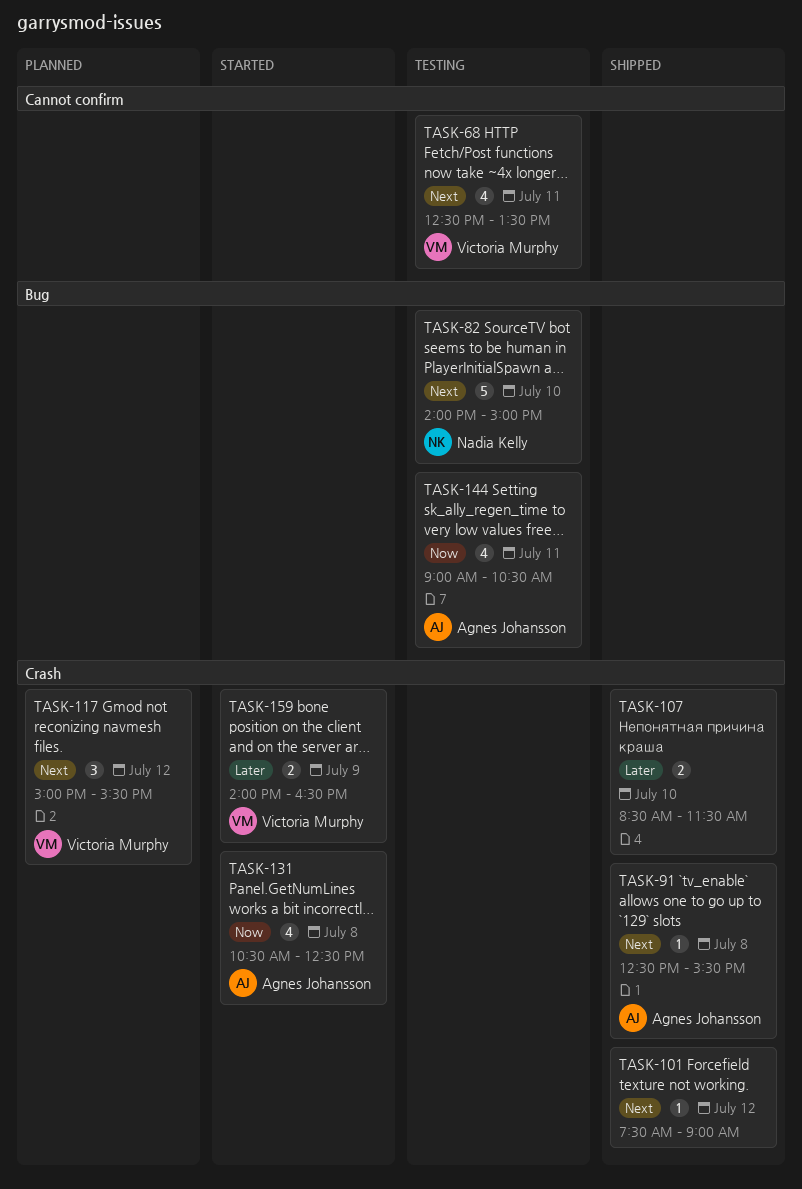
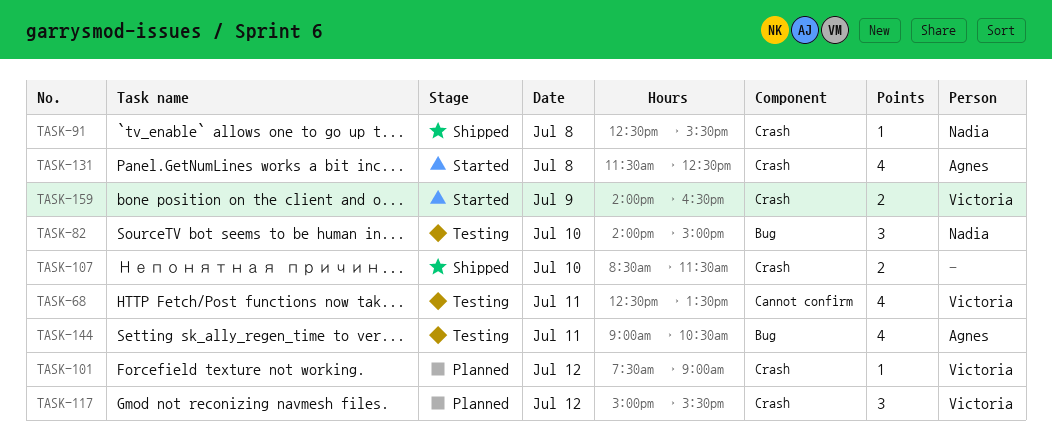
TASK-82, estimate: 5 -> 3
TASK-91, owner: Agnes Johansson -> Nadia Kelly
TASK-101, status: Shipped -> Planned
TASK-101, owner: none -> Victoria Murphy
TASK-131, begins: 10:30 -> 11:30

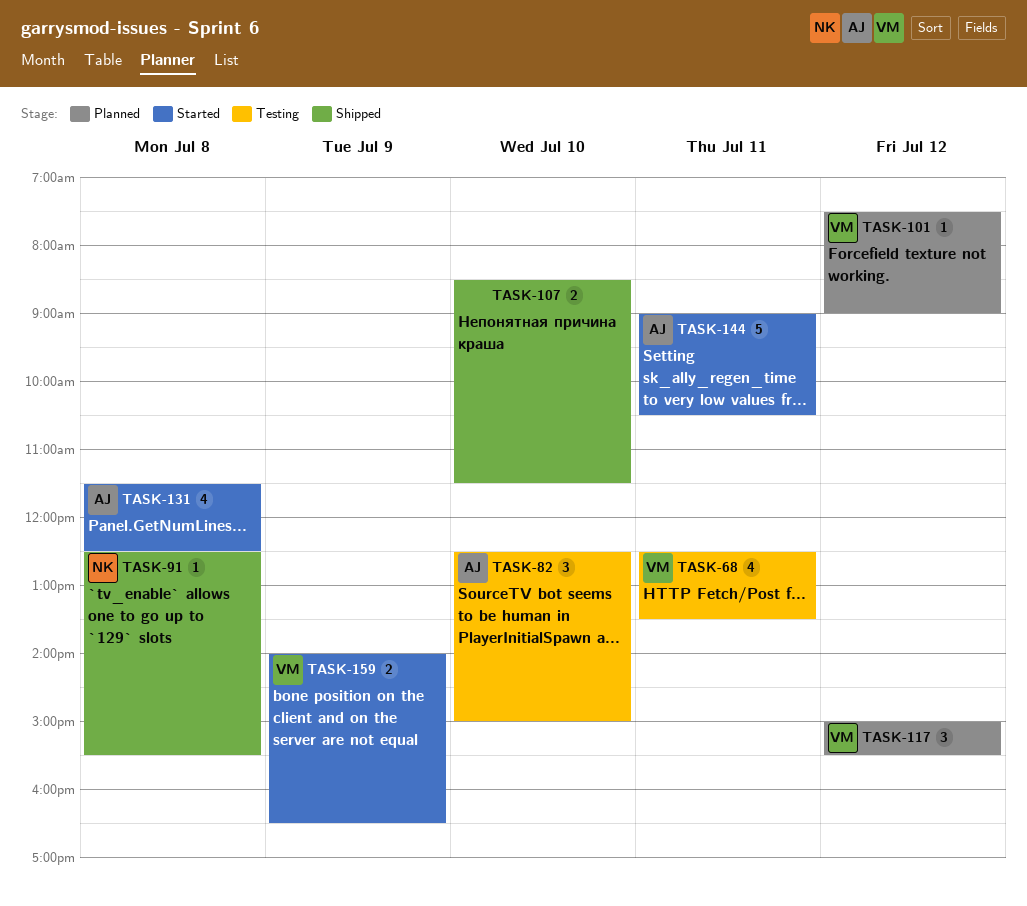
TASK-82, owner: Nadia -> Agnes
TASK-82, begins: 14:00 -> 12:30
TASK-144, status: Testing -> Started
TASK-144, estimate: 4 -> 5

